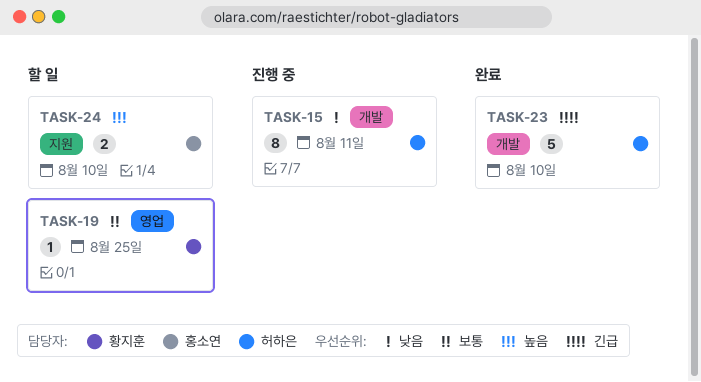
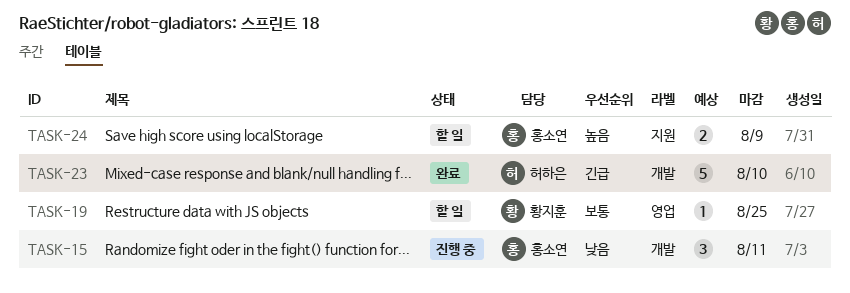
TASK-15, owner: 허하은 -> 홍소연
TASK-15, estimate: 8 -> 3
TASK-24, due: Aug 10 -> Aug 9

